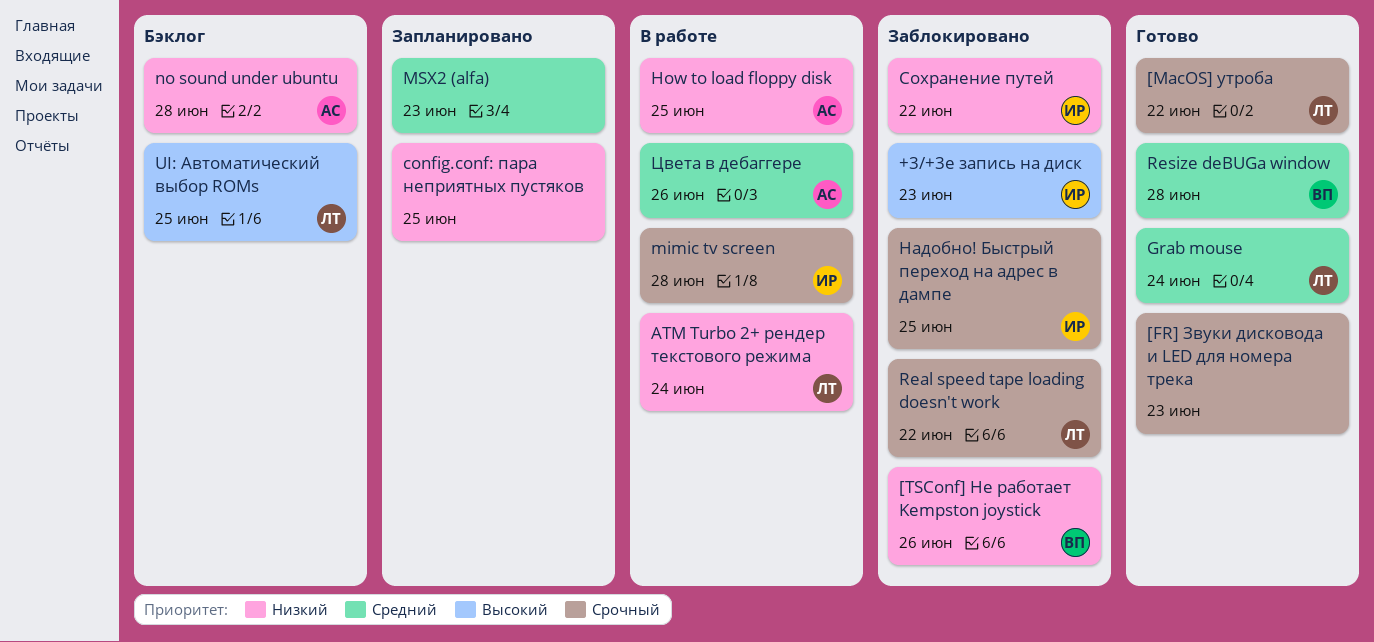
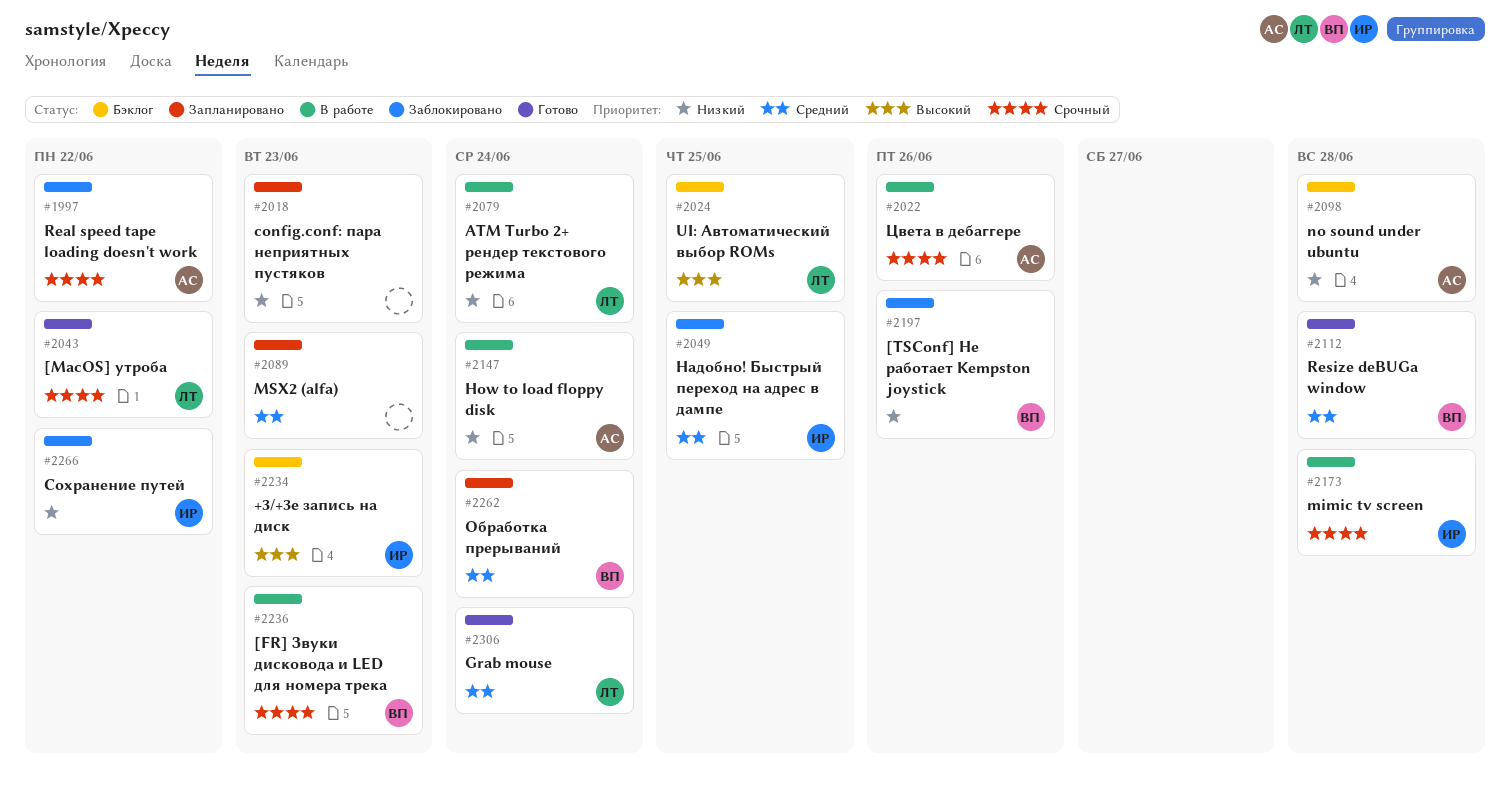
+3/+3e запись на диск, status: Заблокировано -> Бэклог
[FR] Звуки дисковода и LED для номера трека, status: Готово -> В работе
[FR] Звуки дисковода и LED для номера трека, owner: none -> ВП
config.conf: пара неприятных пустяков, due: Jun 25 -> Jun 23
How to load floppy disk, due: Jun 25 -> Jun 24
Real speed tape loading doesn't work, owner: ЛТ -> АС
Надобно! Быстрый переход на адрес в дампе, priority: Срочный -> Средний
Обработка прерываний: none -> present
Цвета в дебаггере, priority: Средний -> Срочный

